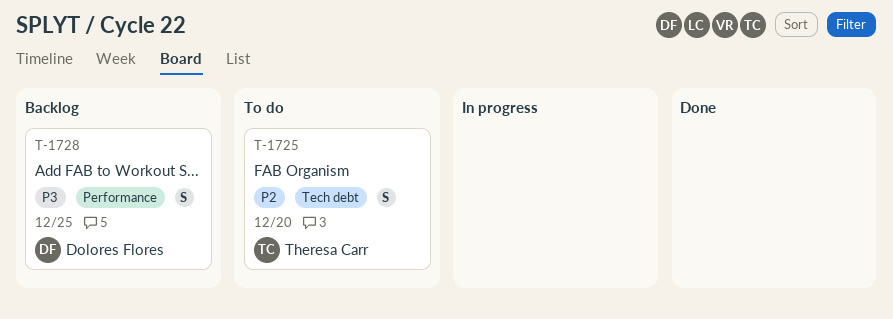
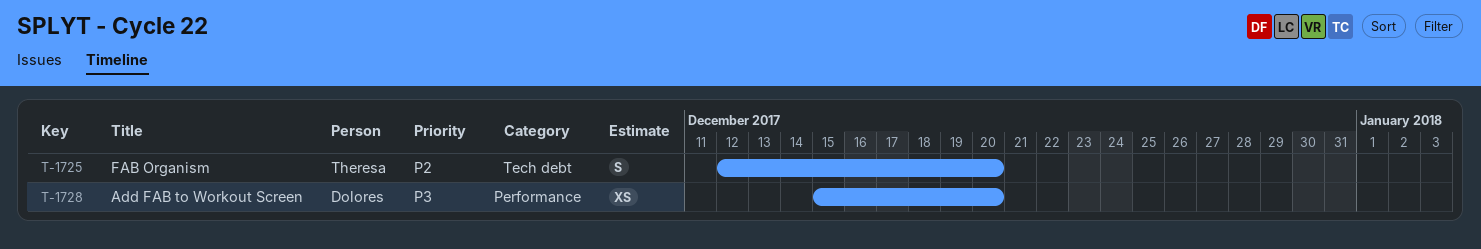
T-1728, estimate: S -> XS
T-1728, due: Dec 25 -> Dec 20

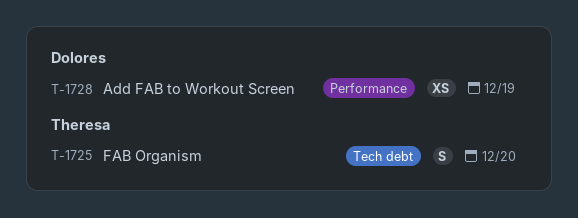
T-1728, due: Dec 20 -> Dec 19

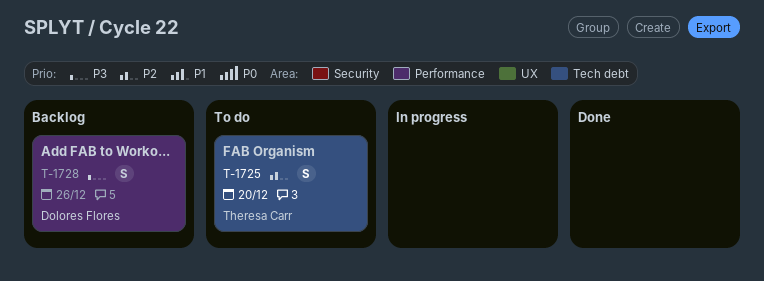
T-1728, estimate: XS -> S
T-1728, due: Dec 19 -> Dec 26

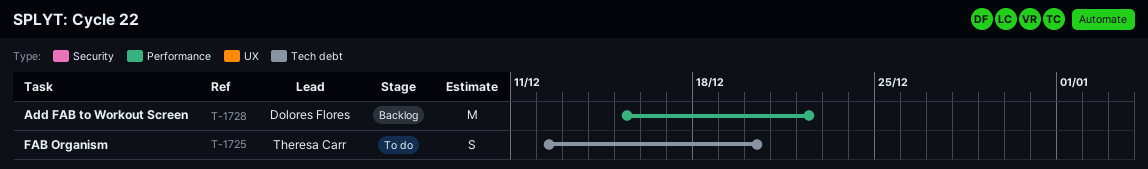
T-1728, estimate: S -> M
T-1728, due: Dec 26 -> Dec 22

